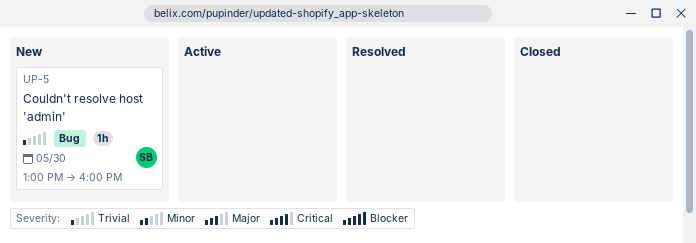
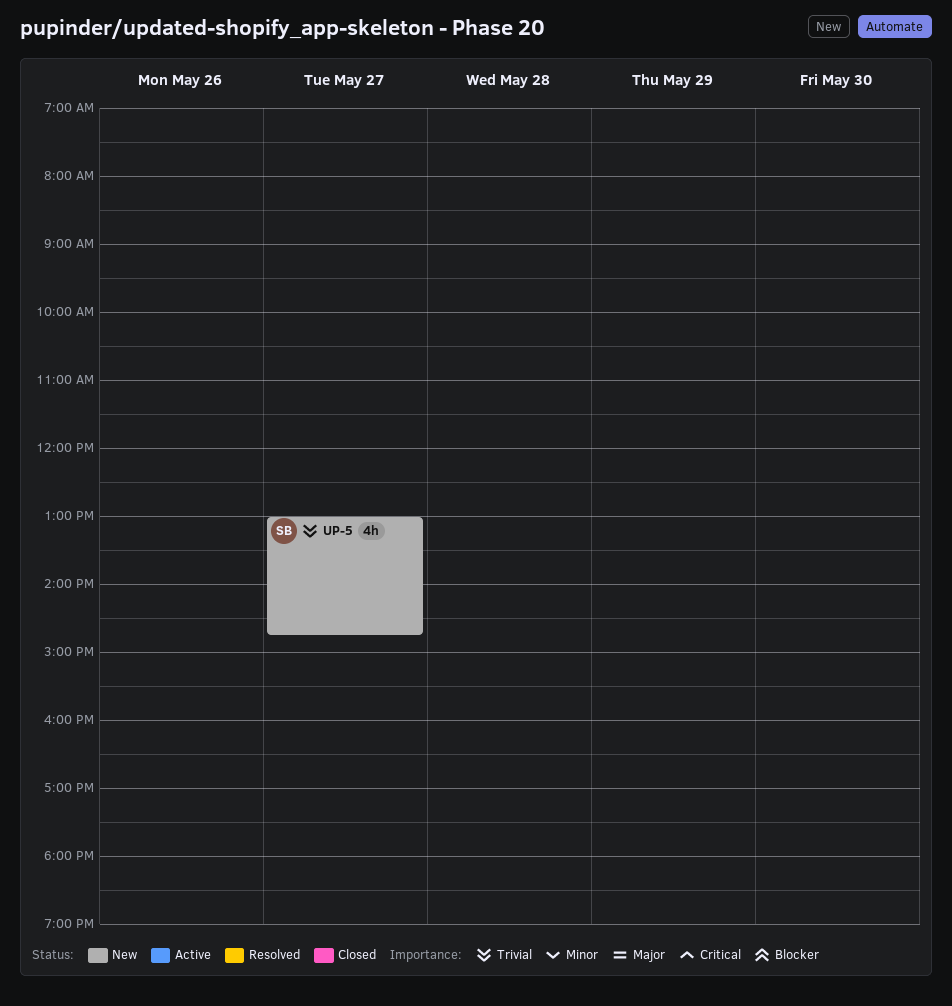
UP-5, estimate: 1h -> 4h
UP-5, day: May 30 -> May 27
UP-5, ends: 16:00 -> 14:45

